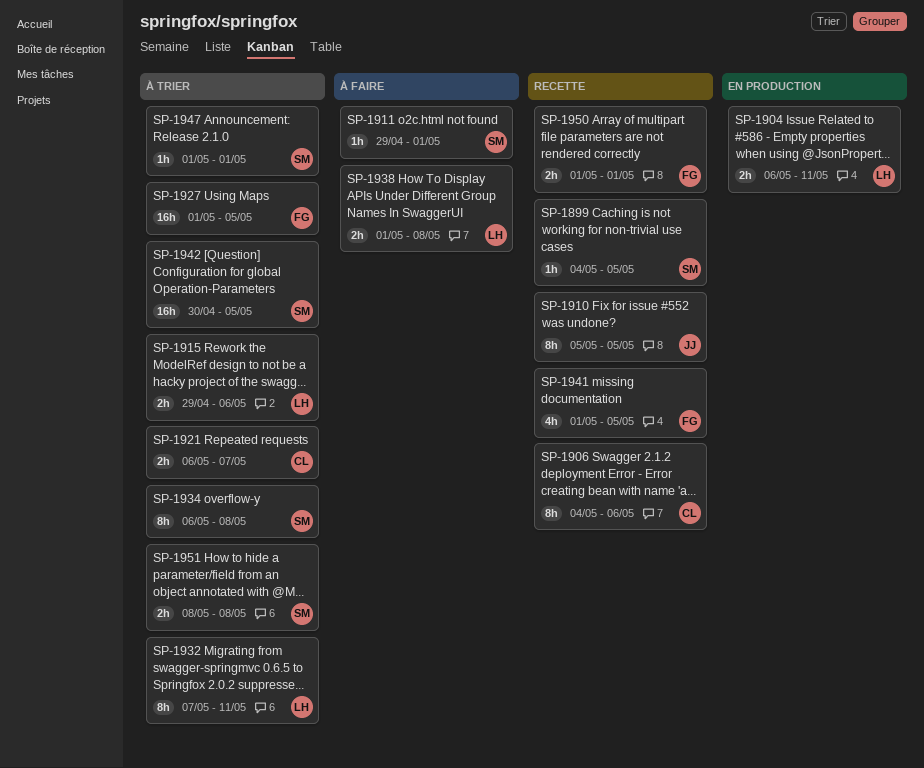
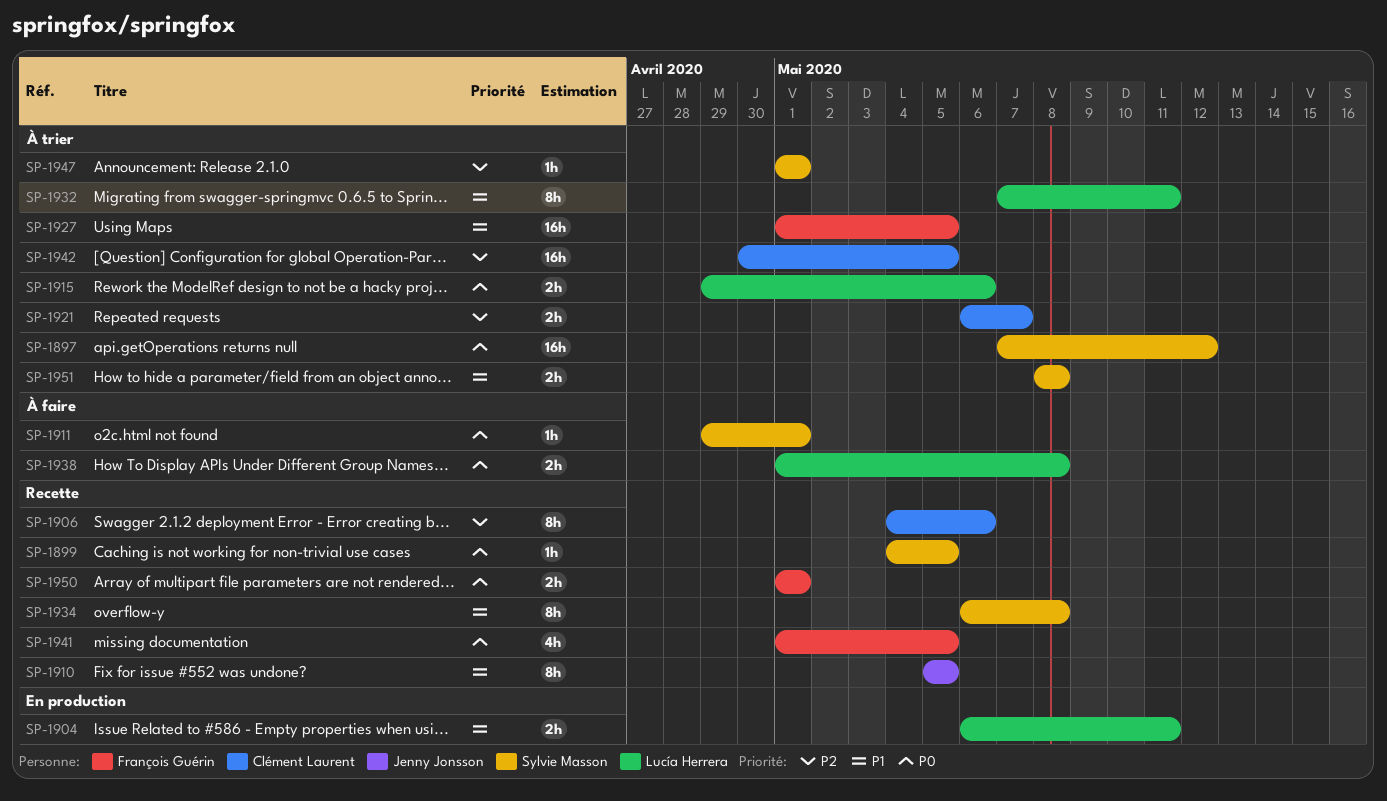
SP-1897: none -> present
SP-1934, status: À trier -> Recette
SP-1942, owner: Sylvie Masson -> Clément Laurent

